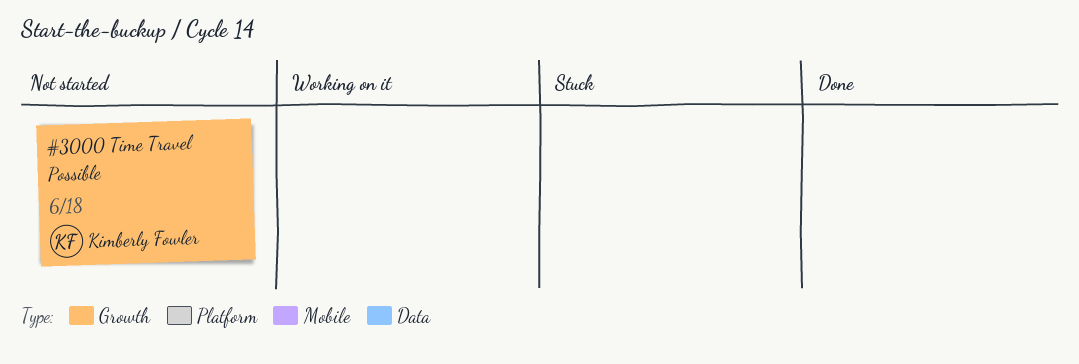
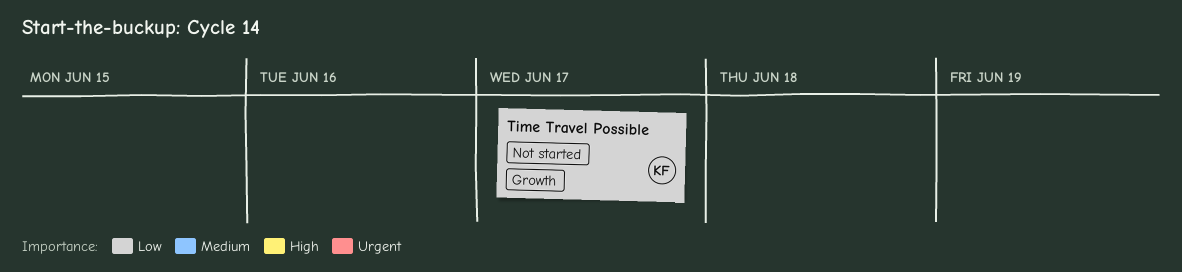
Time Travel Possible, due: Jun 18 -> Jun 17

